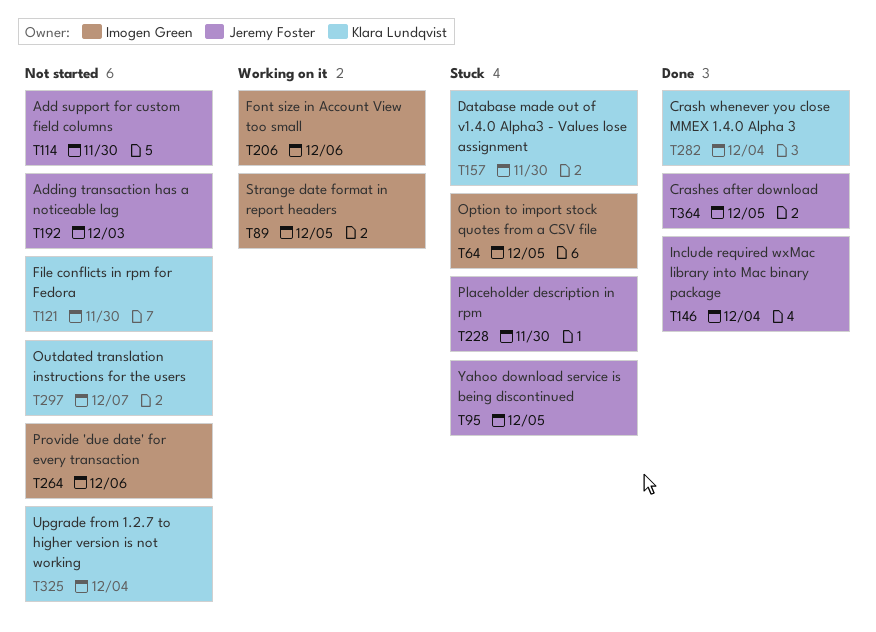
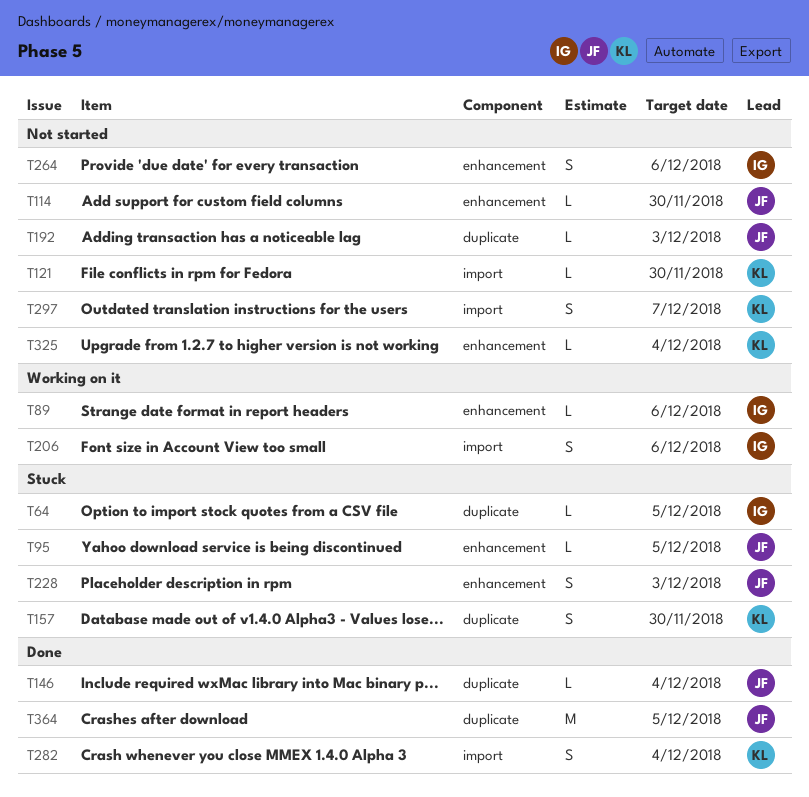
T89, due: Dec 5 -> Dec 6
T228, due: Nov 30 -> Dec 3

